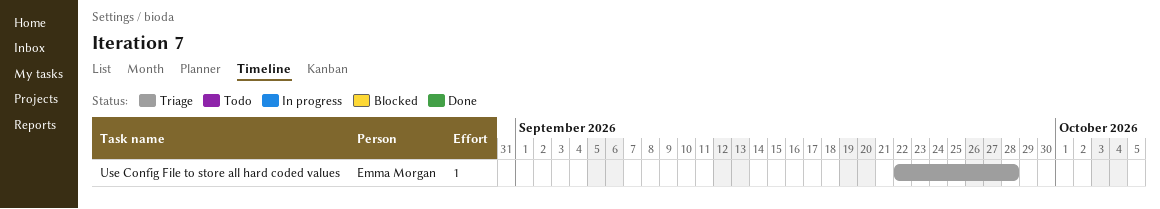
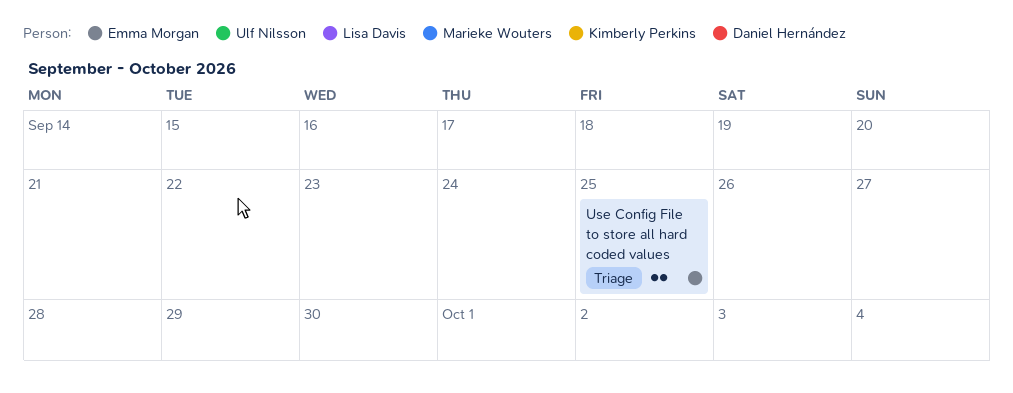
Use Config File to store all hard coded values, estimate: 1 -> 2
Use Config File to store all hard coded values, due: Sep 28 -> Sep 25

